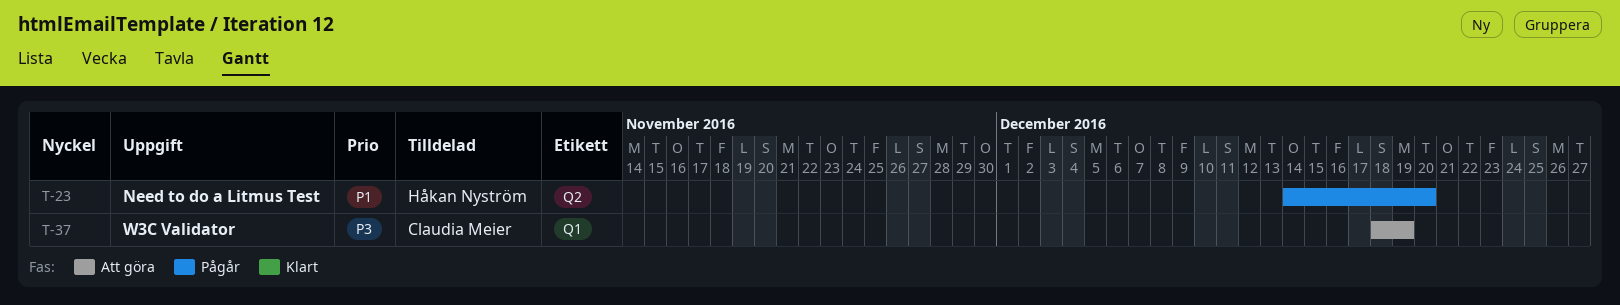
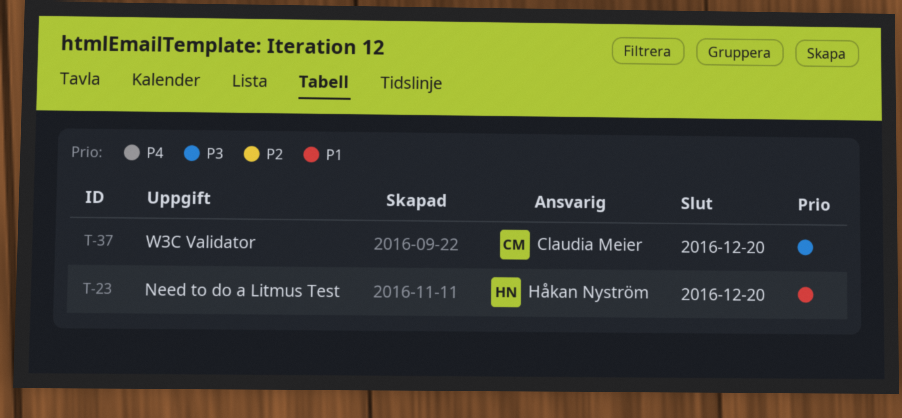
T-37, due: Dec 19 -> Dec 20

